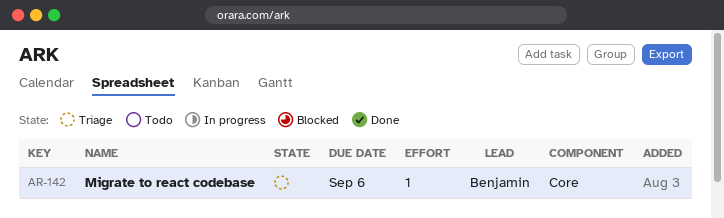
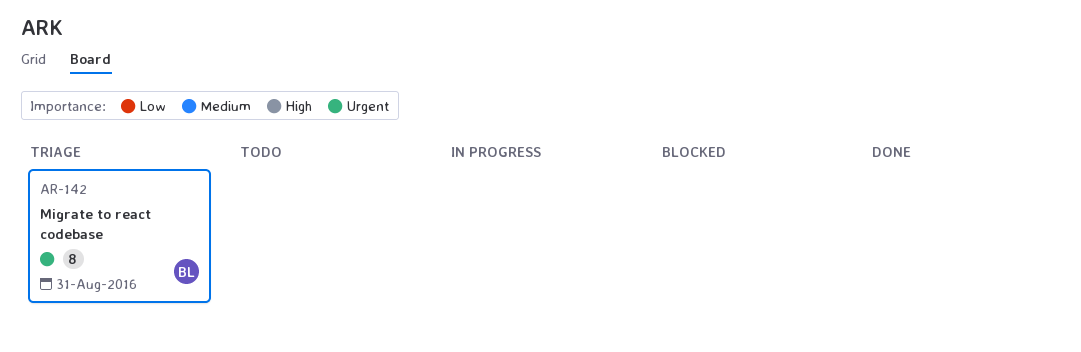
AR-142, estimate: 1 -> 8
AR-142, due: Sep 6 -> Aug 31

